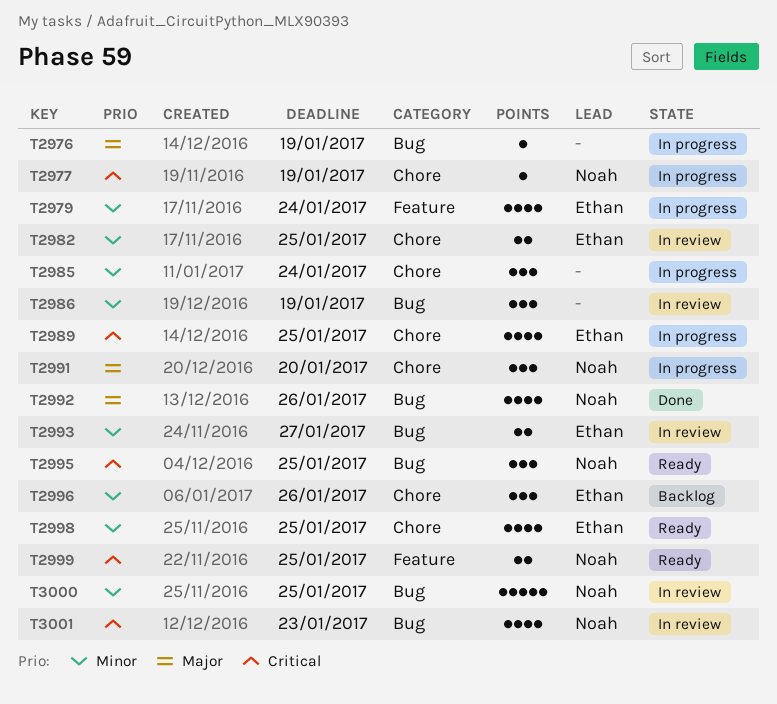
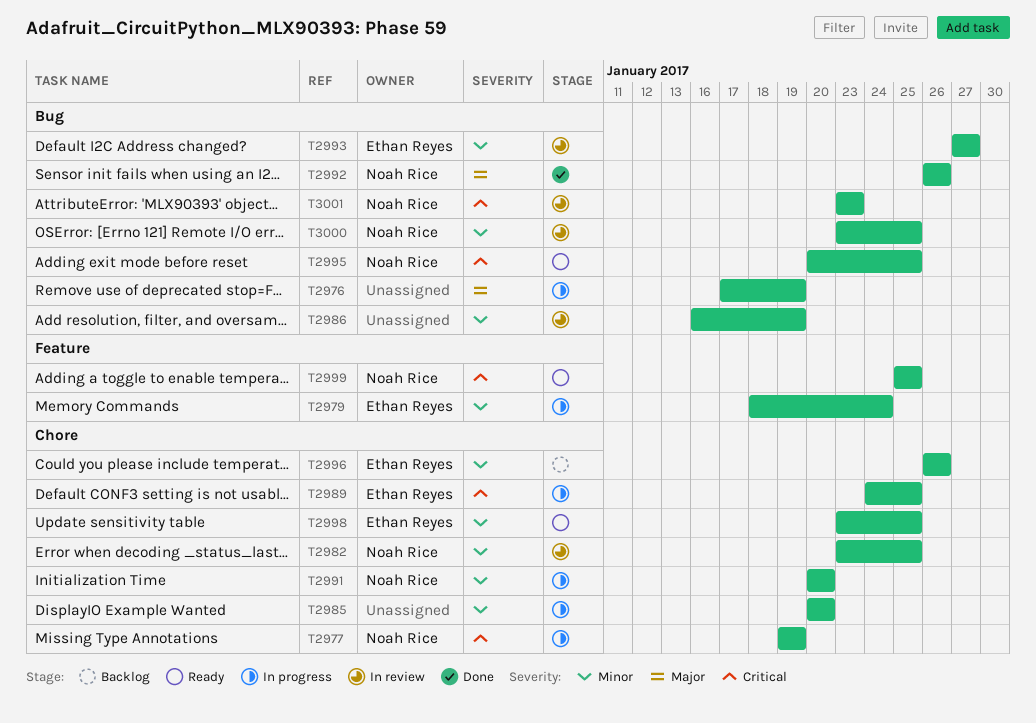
T2982, owner: Ethan Reyes -> Noah Rice
T2985, due: Jan 24 -> Jan 20
T2991, priority: Major -> Minor

